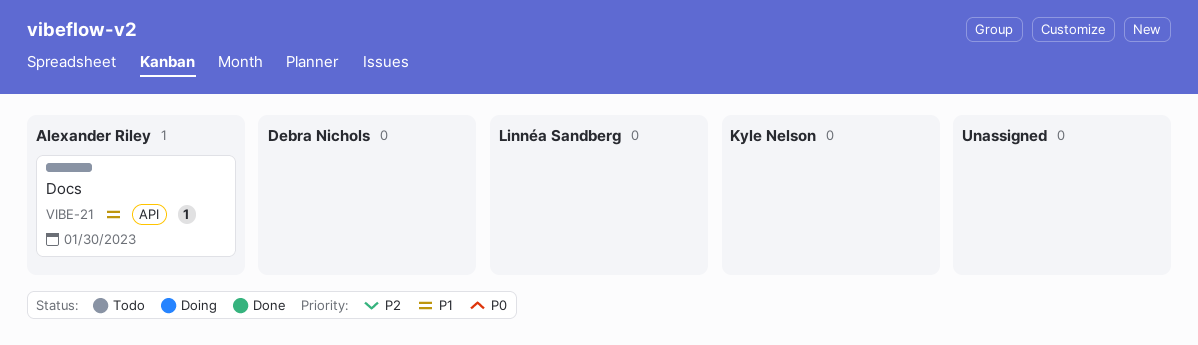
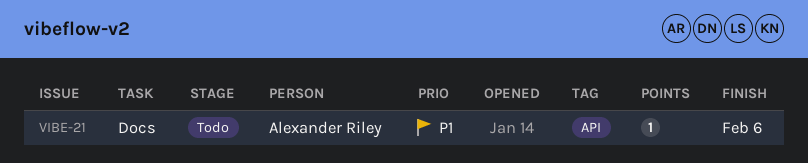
VIBE-21, due: Jan 30 -> Feb 6

